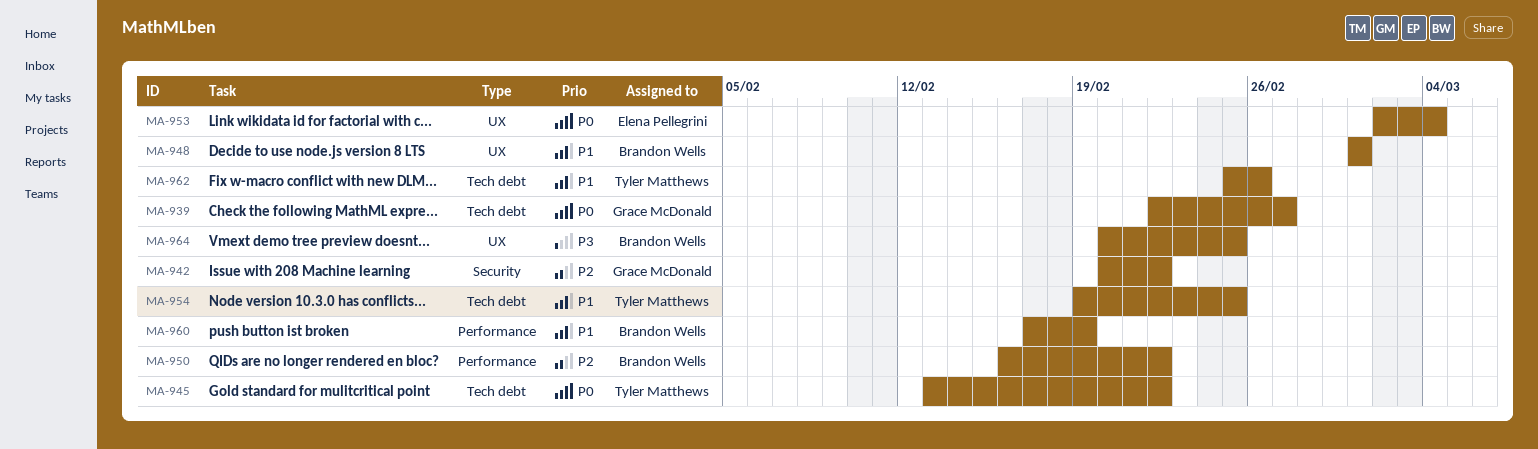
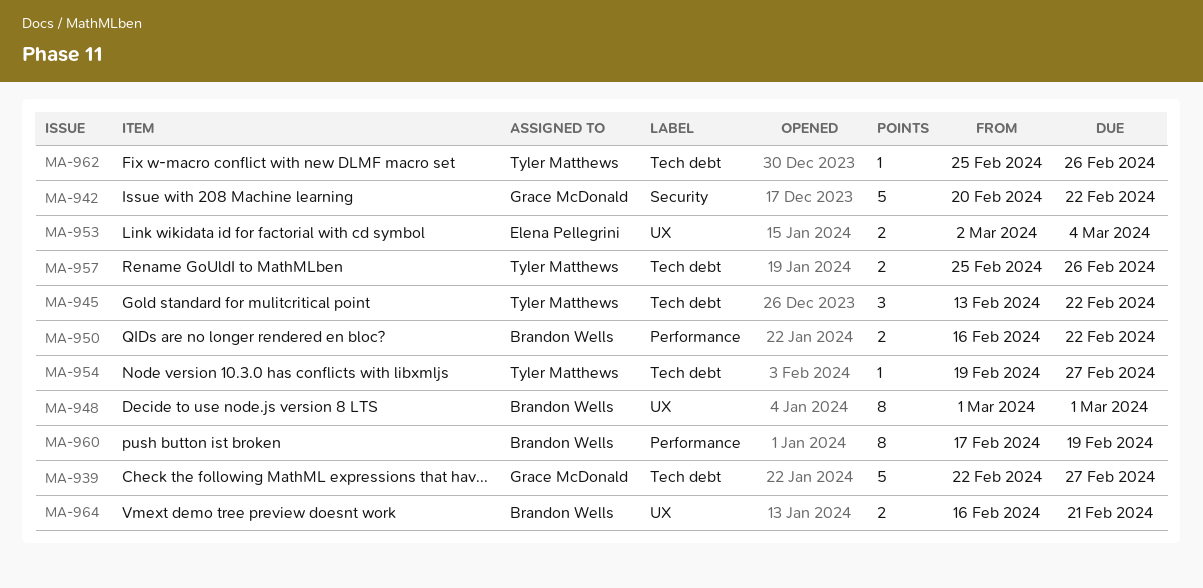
MA-954, due: Feb 25 -> Feb 27
MA-957: none -> present
MA-964, start: Feb 20 -> Feb 16
MA-964, due: Feb 25 -> Feb 21

